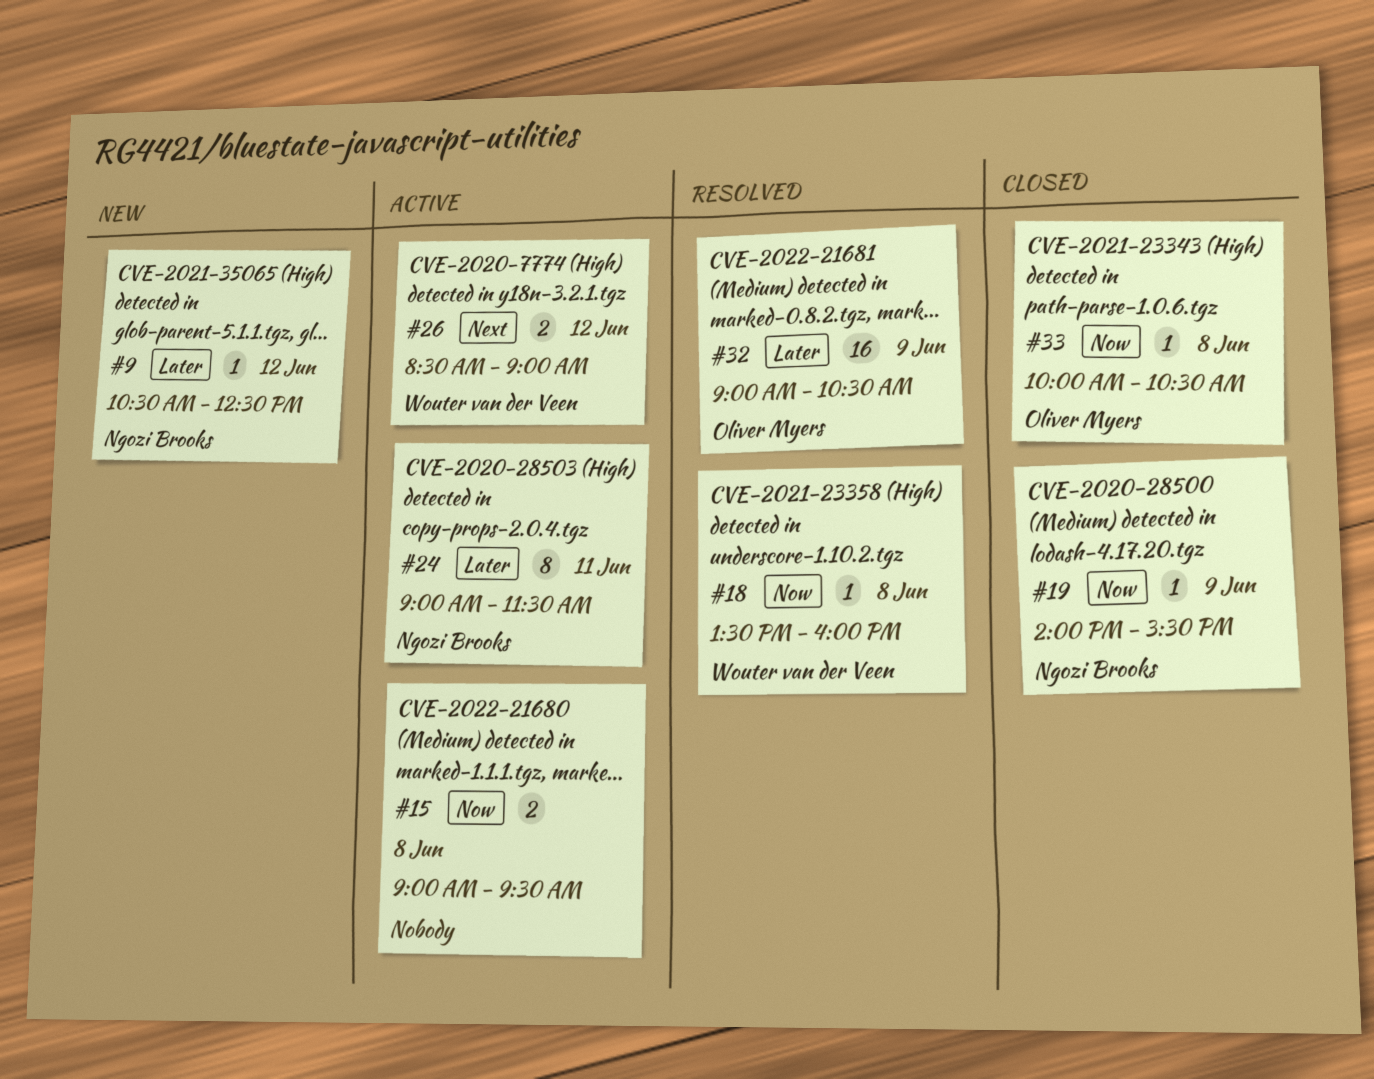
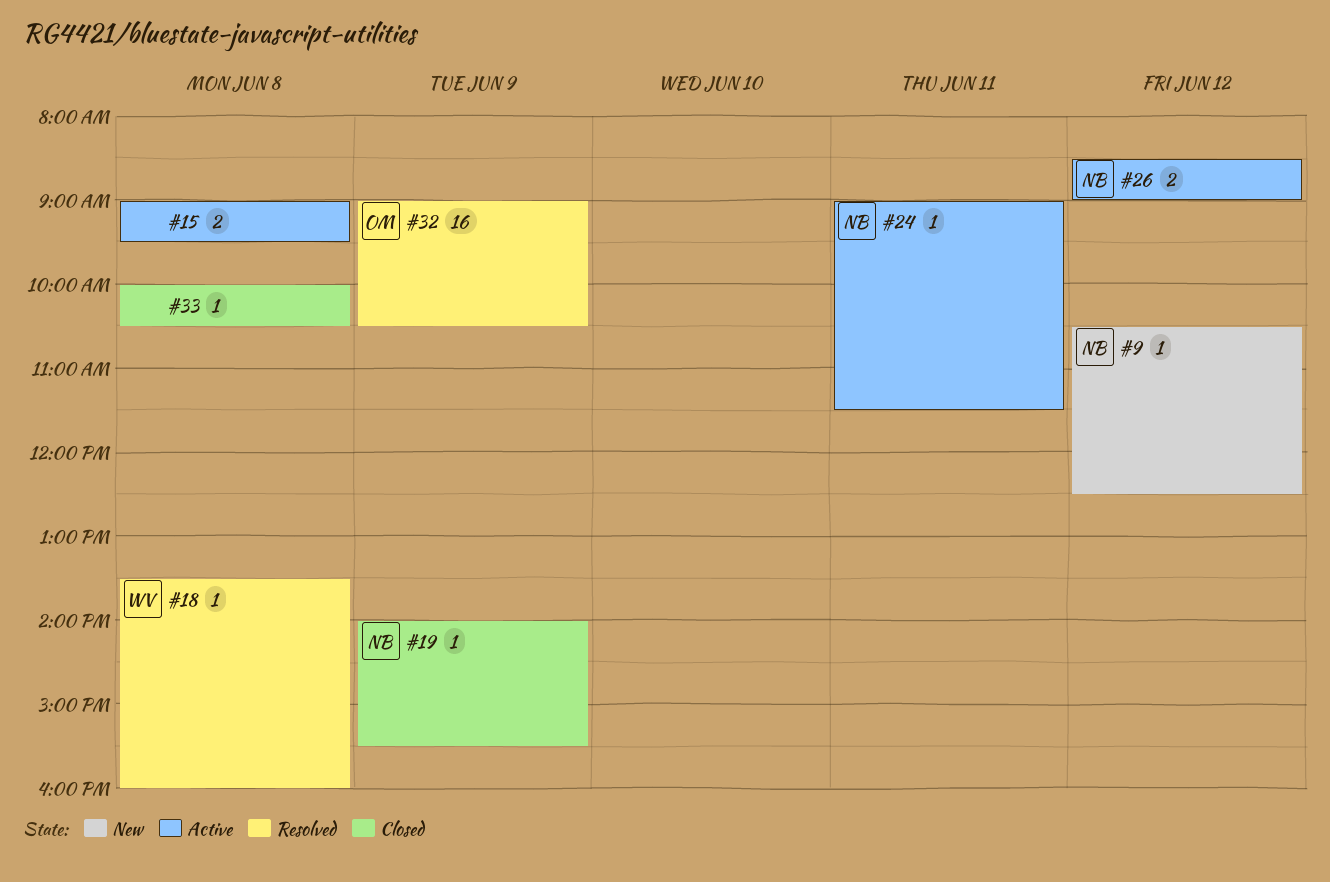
#24, estimate: 8 -> 1
#26, owner: Wouter van der Veen -> Ngozi Brooks
#33, owner: Oliver Myers -> none

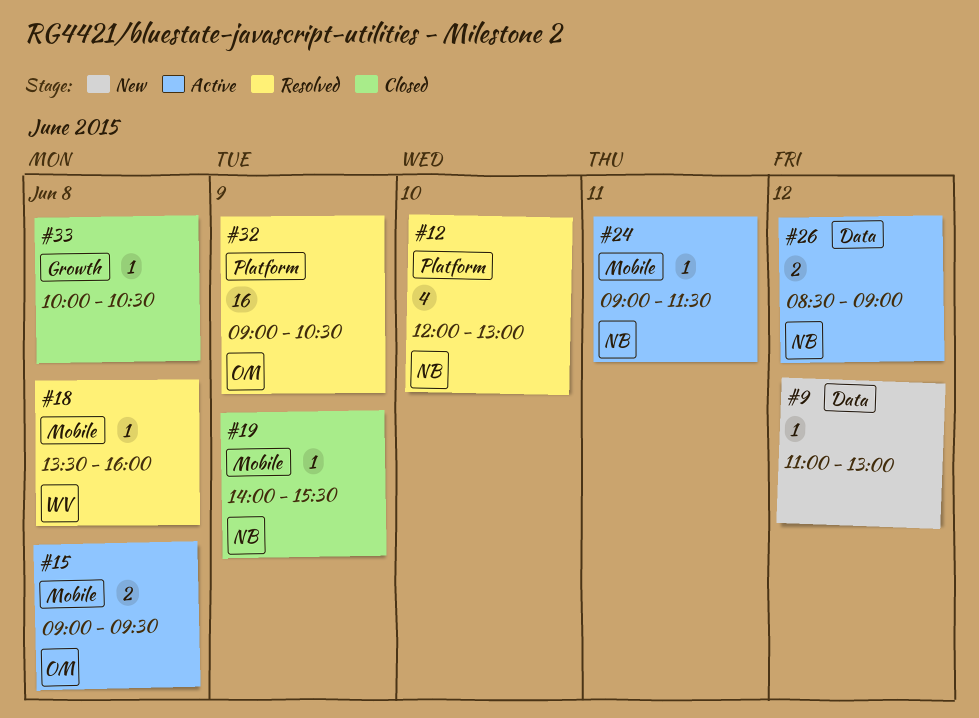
#9, owner: NB -> none
#9, begins: 10:30 -> 11:00
#9, ends: 12:30 -> 13:00
#12: none -> present
#15, owner: none -> OM

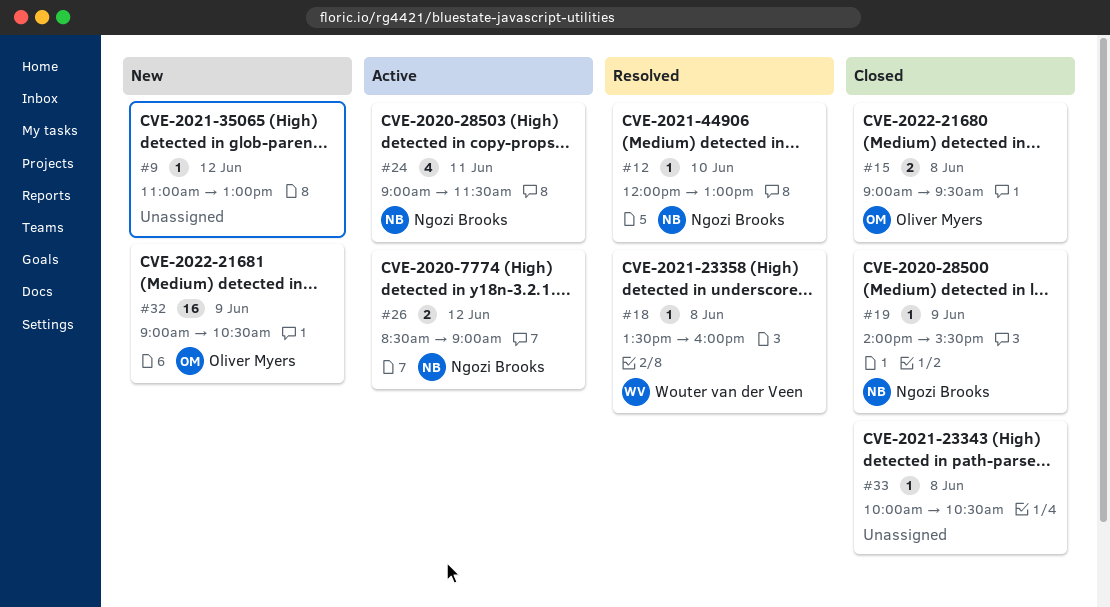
#12, estimate: 4 -> 1
#15, status: Active -> Closed
#24, estimate: 1 -> 4
#32, status: Resolved -> New

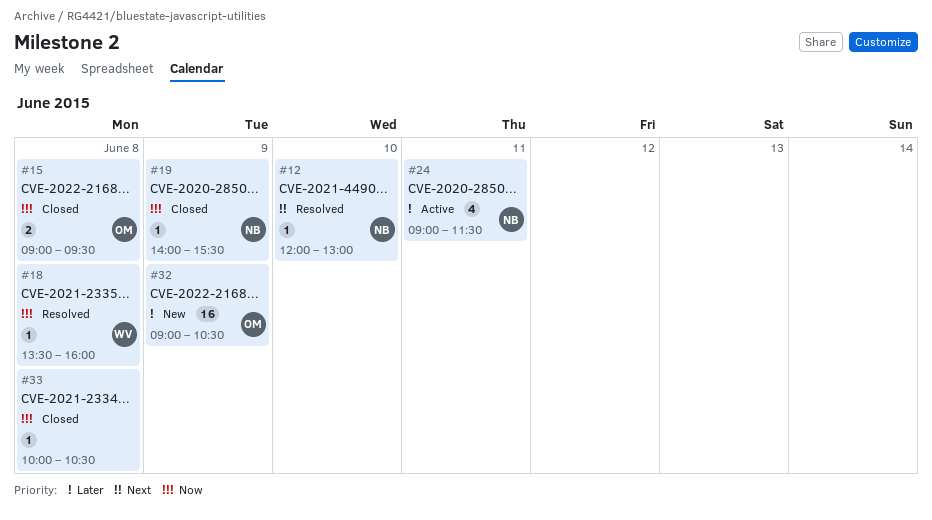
#9: present -> none
#26: present -> none

